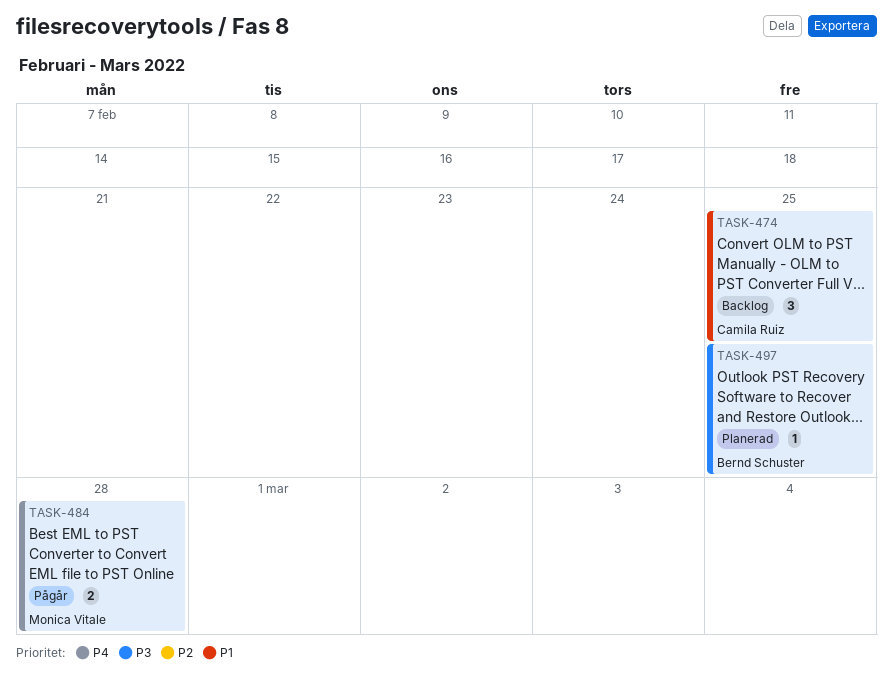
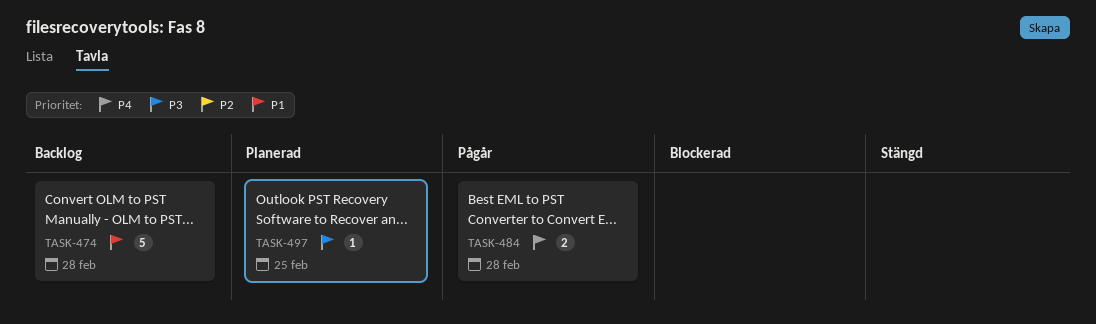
TASK-474, estimate: 3 -> 5
TASK-474, due: Feb 25 -> Feb 28

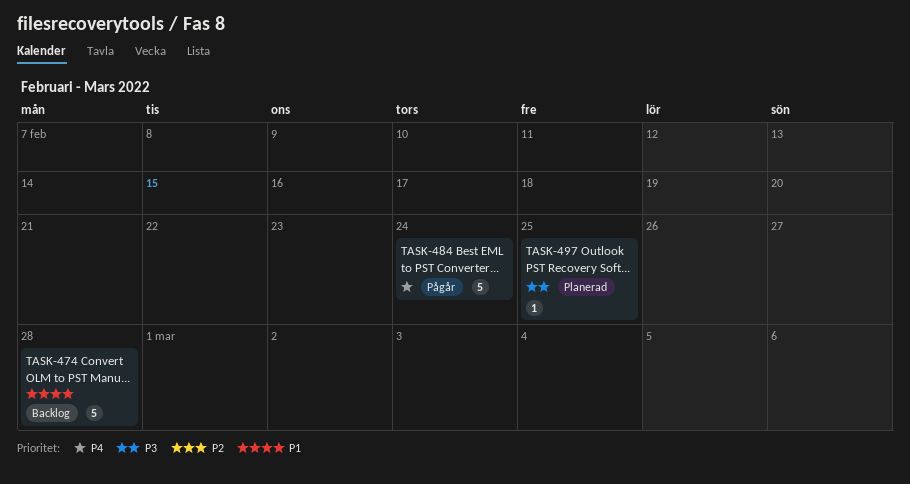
TASK-484, estimate: 2 -> 5
TASK-484, due: Feb 28 -> Feb 24

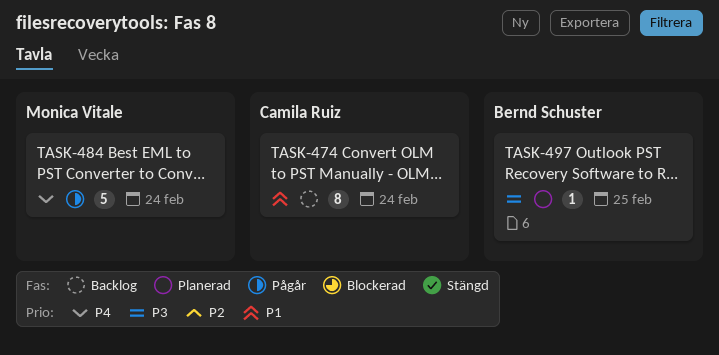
TASK-474, estimate: 5 -> 8
TASK-474, due: Feb 28 -> Feb 24

